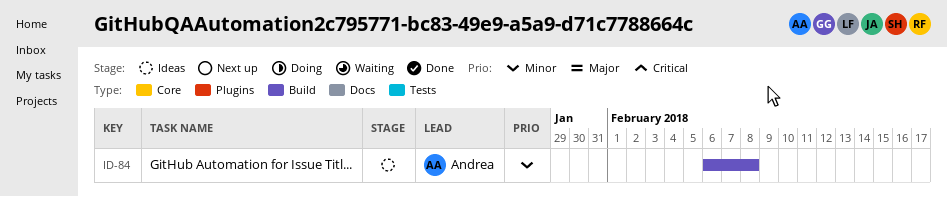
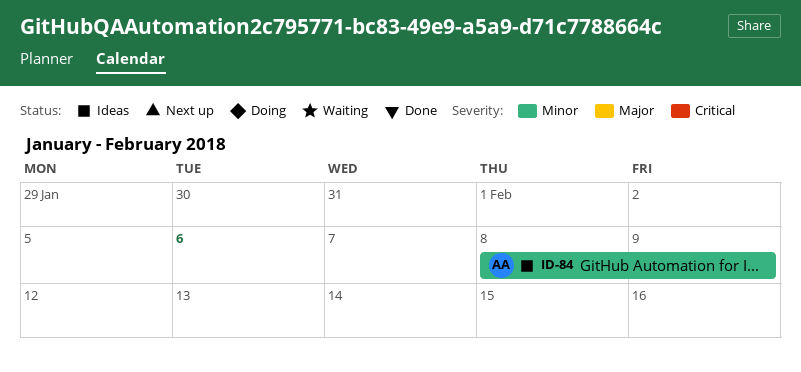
ID-84, start: Feb 6 -> Feb 8
ID-84, due: Feb 8 -> Feb 9

